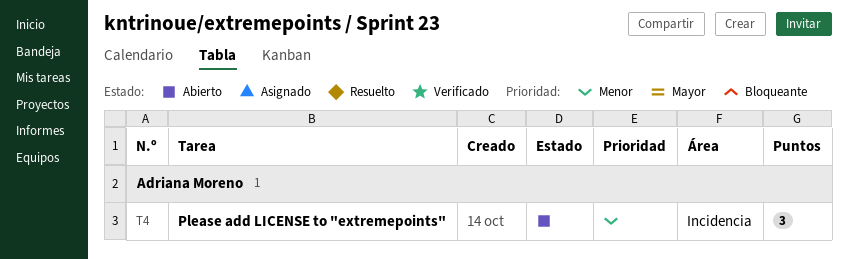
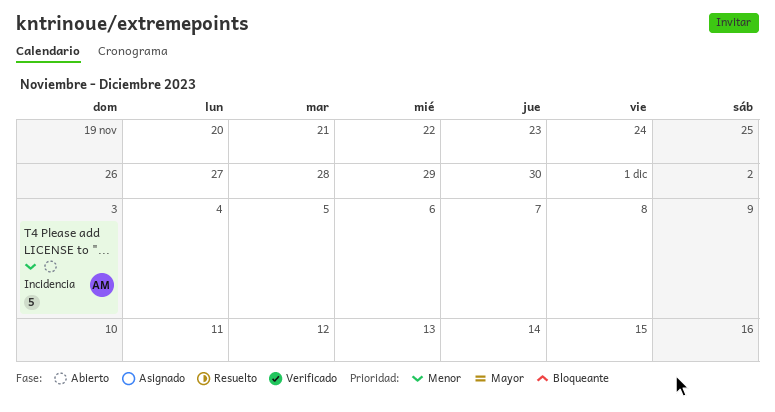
T4, estimate: 3 -> 5

